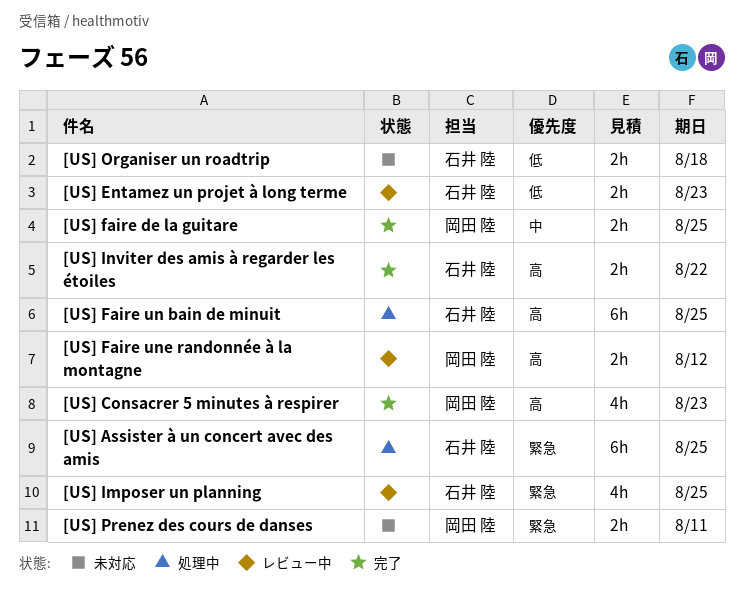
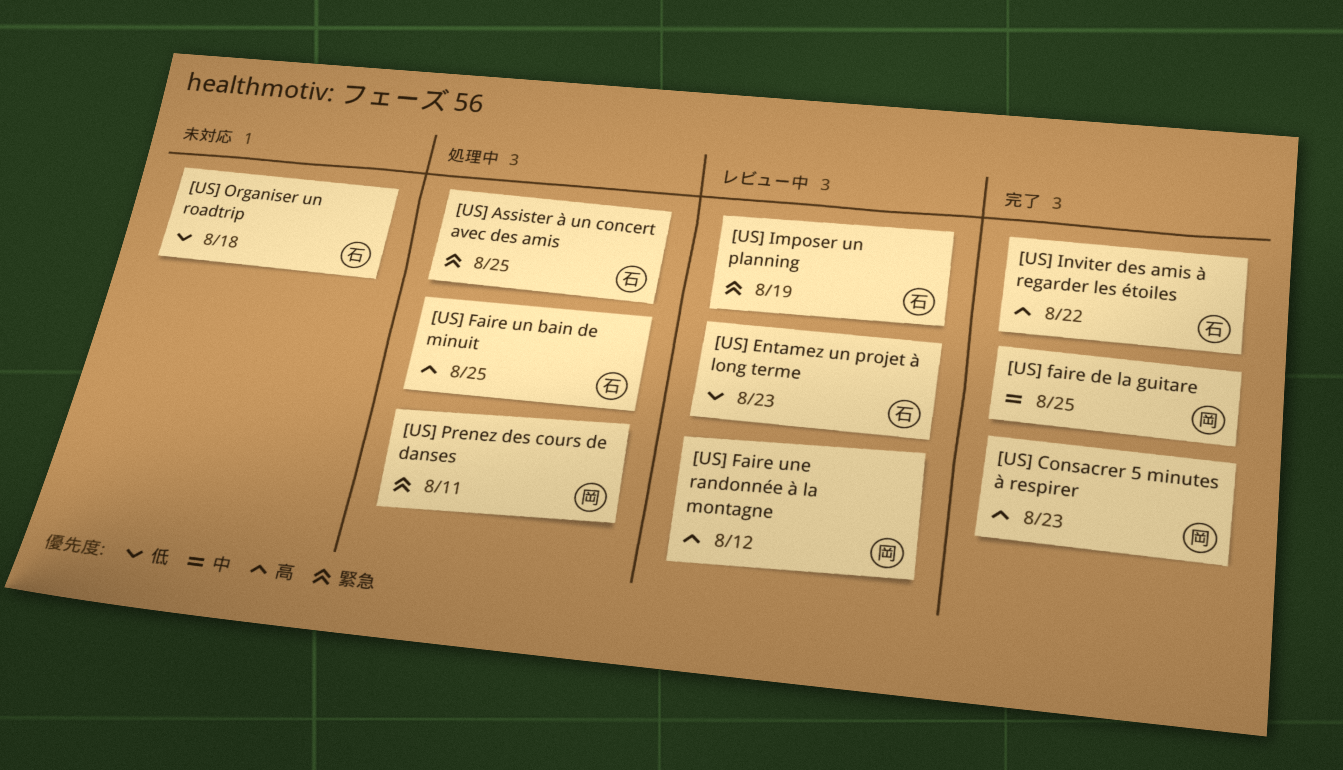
[US] Imposer un planning, due: Aug 25 -> Aug 19
[US] Prenez des cours de danses, status: 未対応 -> 処理中

